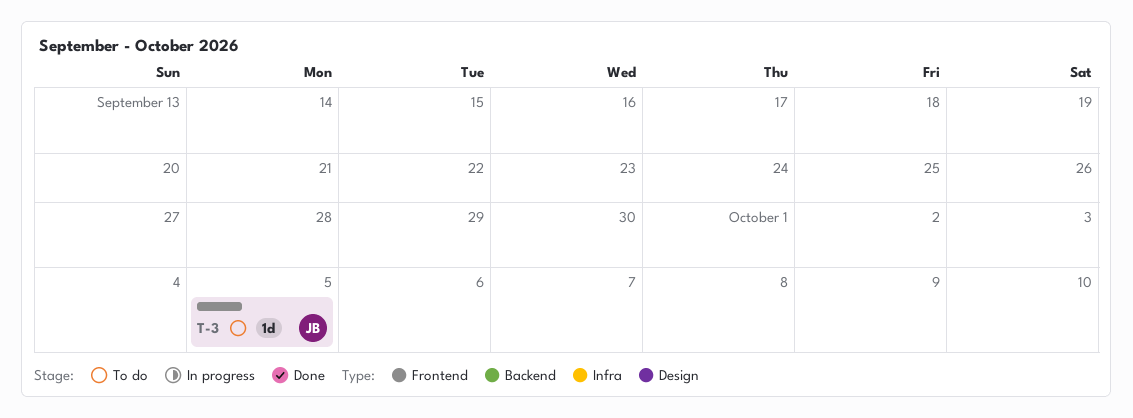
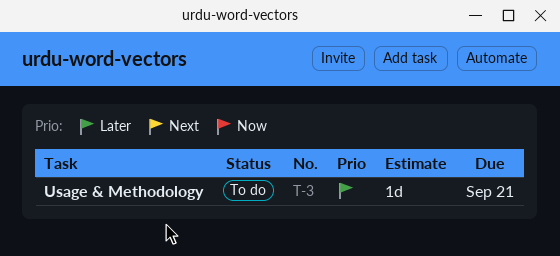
T-3, due: Oct 5 -> Sep 21

